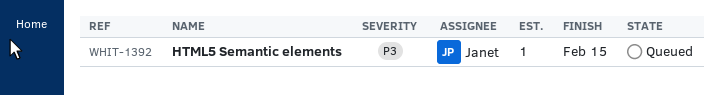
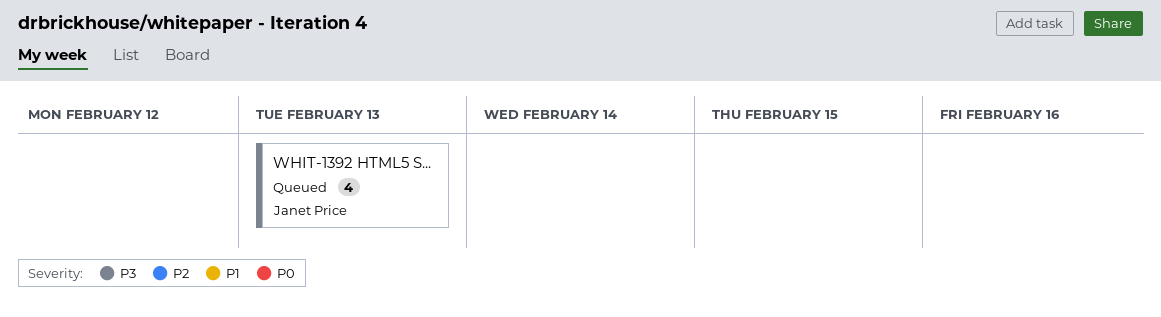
WHIT-1392, estimate: 1 -> 4
WHIT-1392, due: Feb 15 -> Feb 13

